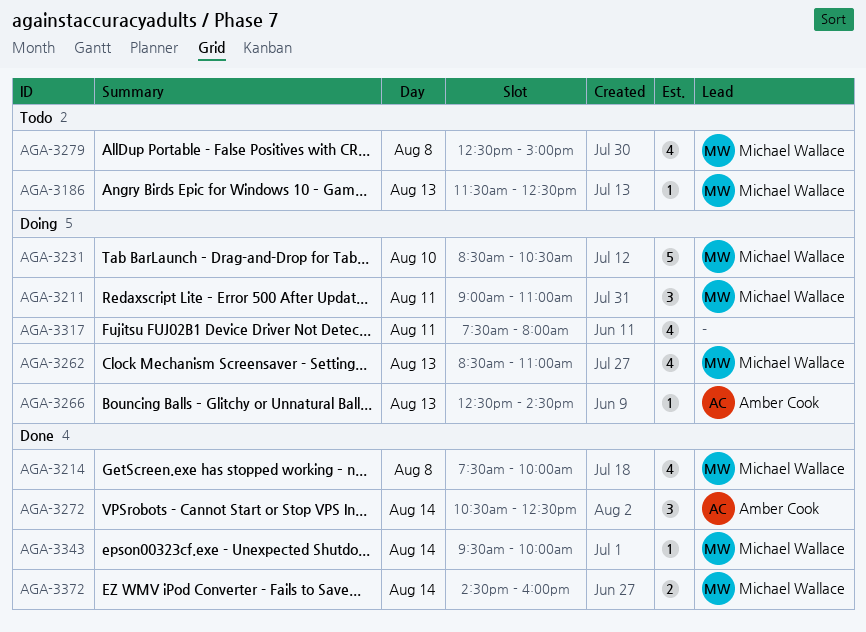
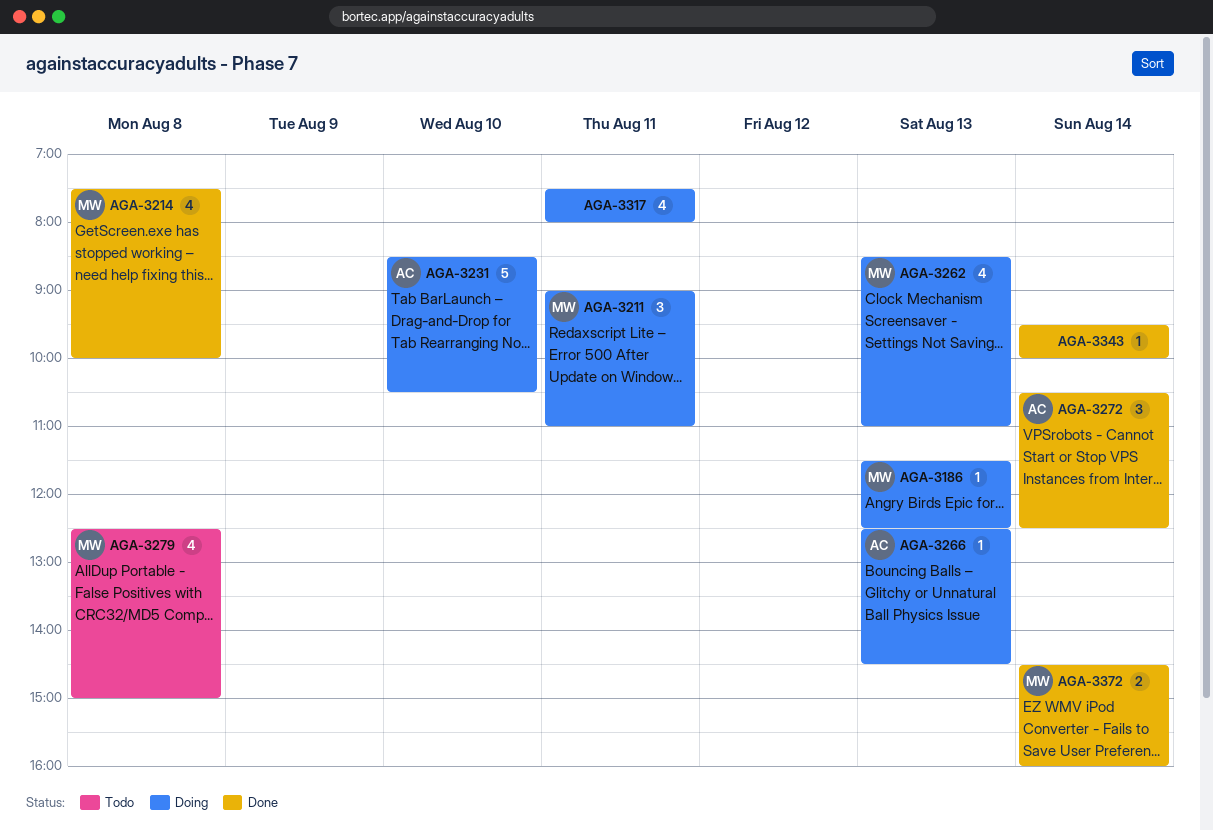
AGA-3186, status: Todo -> Doing
AGA-3231, owner: Michael Wallace -> Amber Cook
AGA-3343, owner: Michael Wallace -> none

